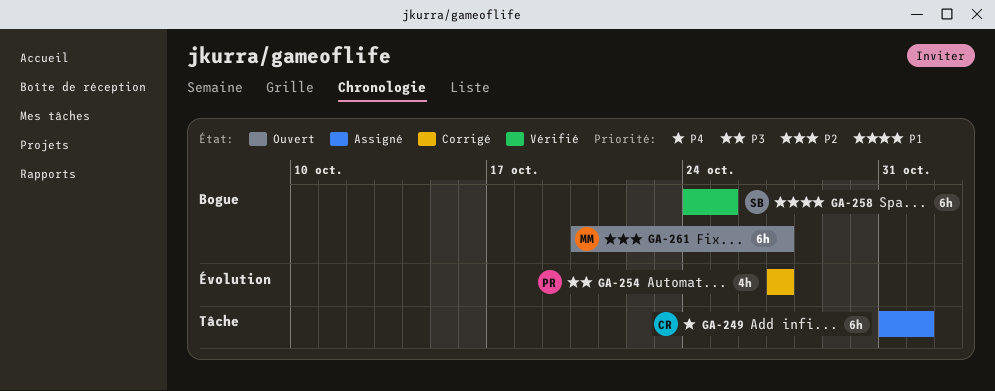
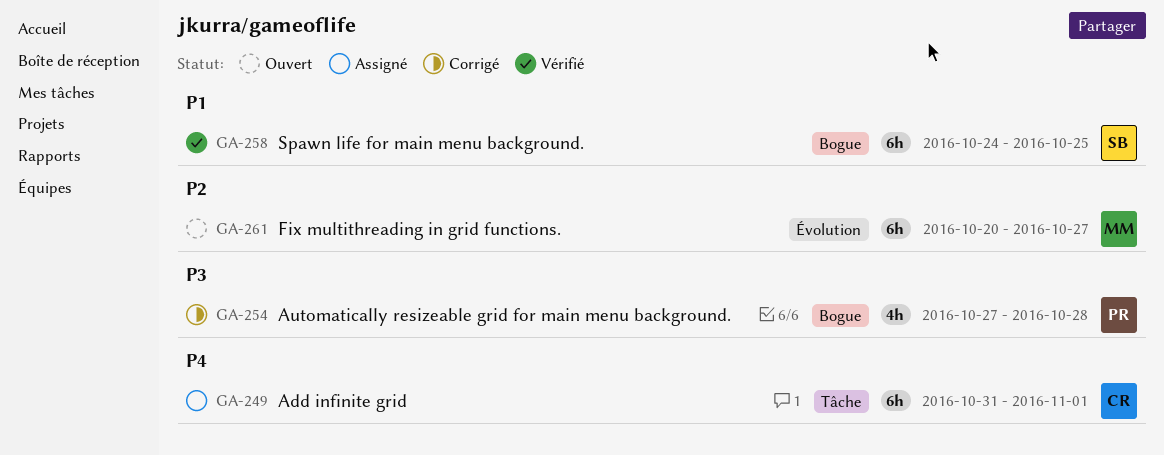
GA-254, label: Évolution -> Bogue
GA-254, due: Oct 27 -> Oct 28
GA-261, label: Bogue -> Évolution

